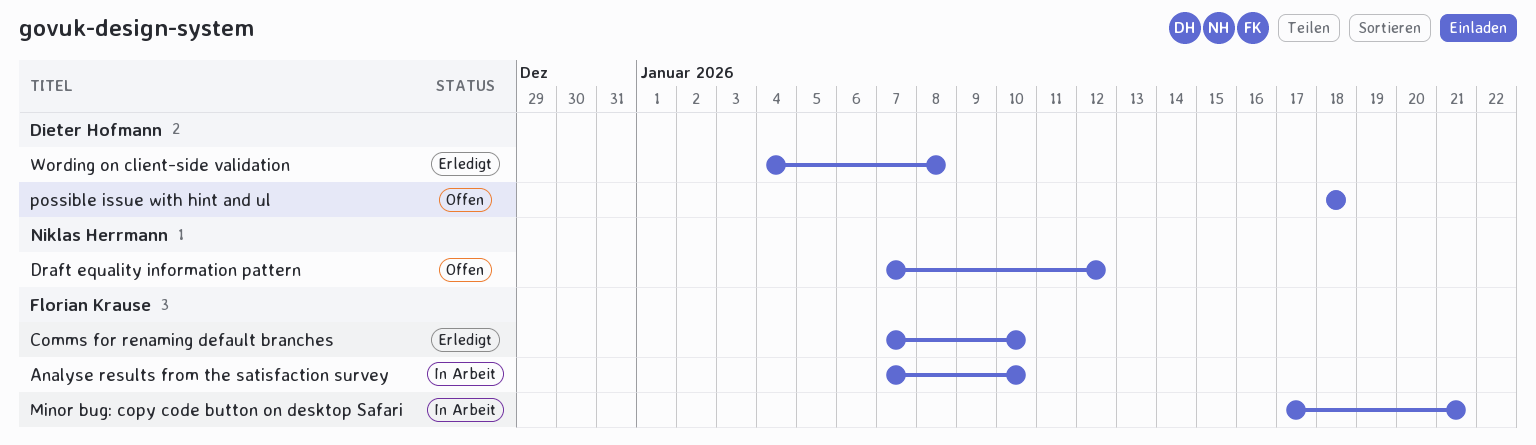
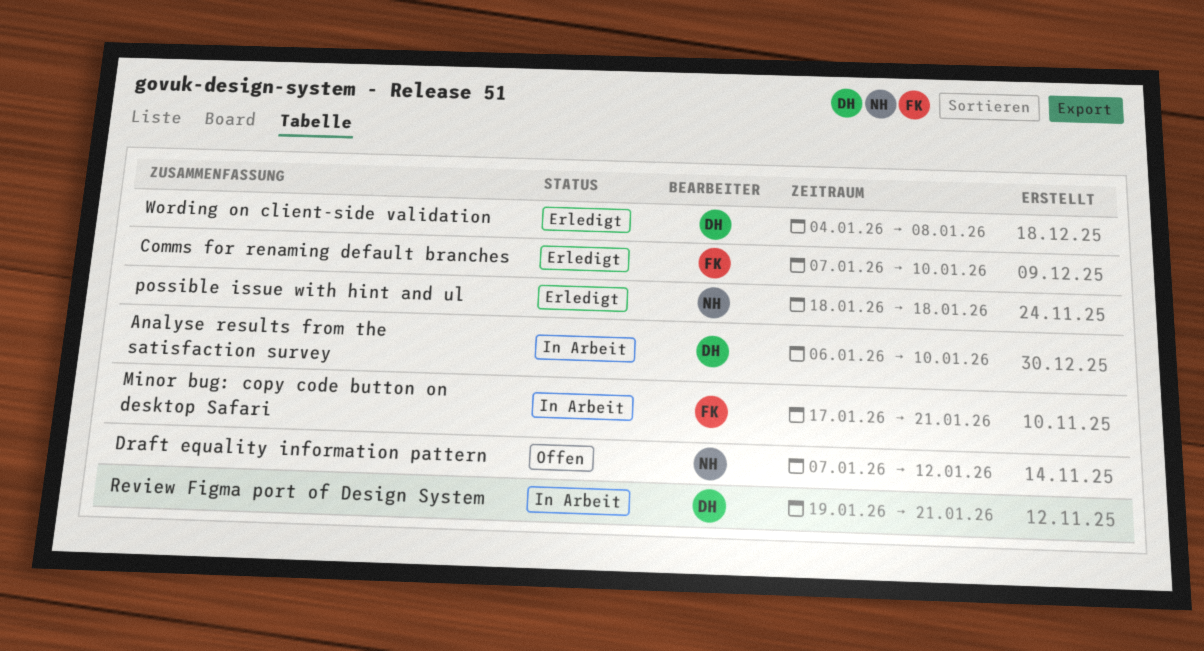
Analyse results from the satisfaction survey, owner: Florian Krause -> Dieter Hofmann
Analyse results from the satisfaction survey, start: Jan 7 -> Jan 6
possible issue with hint and ul, status: Offen -> Erledigt
possible issue with hint and ul, owner: Dieter Hofmann -> Niklas Herrmann
Review Figma port of Design System: none -> present

